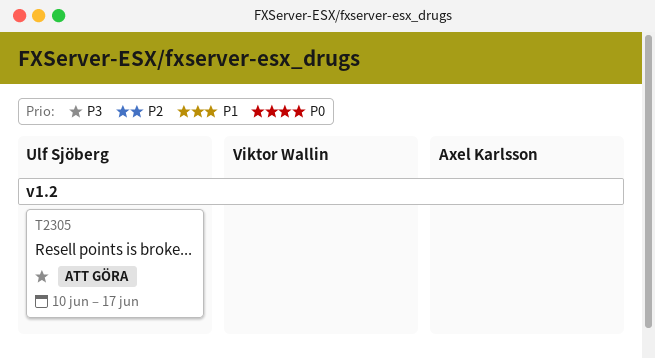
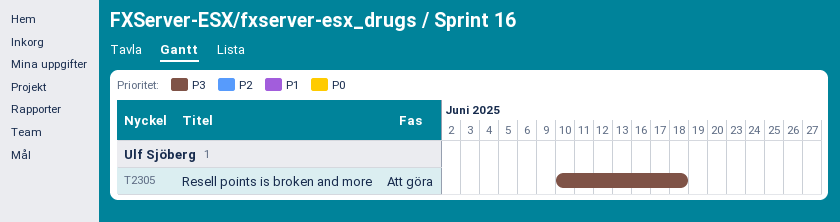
T2305, due: Jun 17 -> Jun 18

